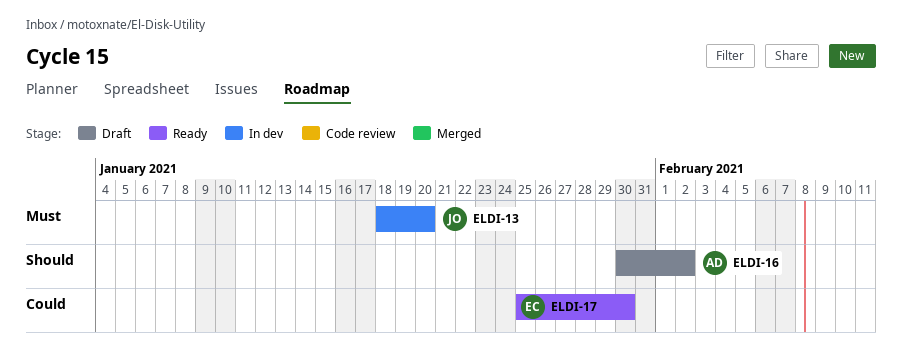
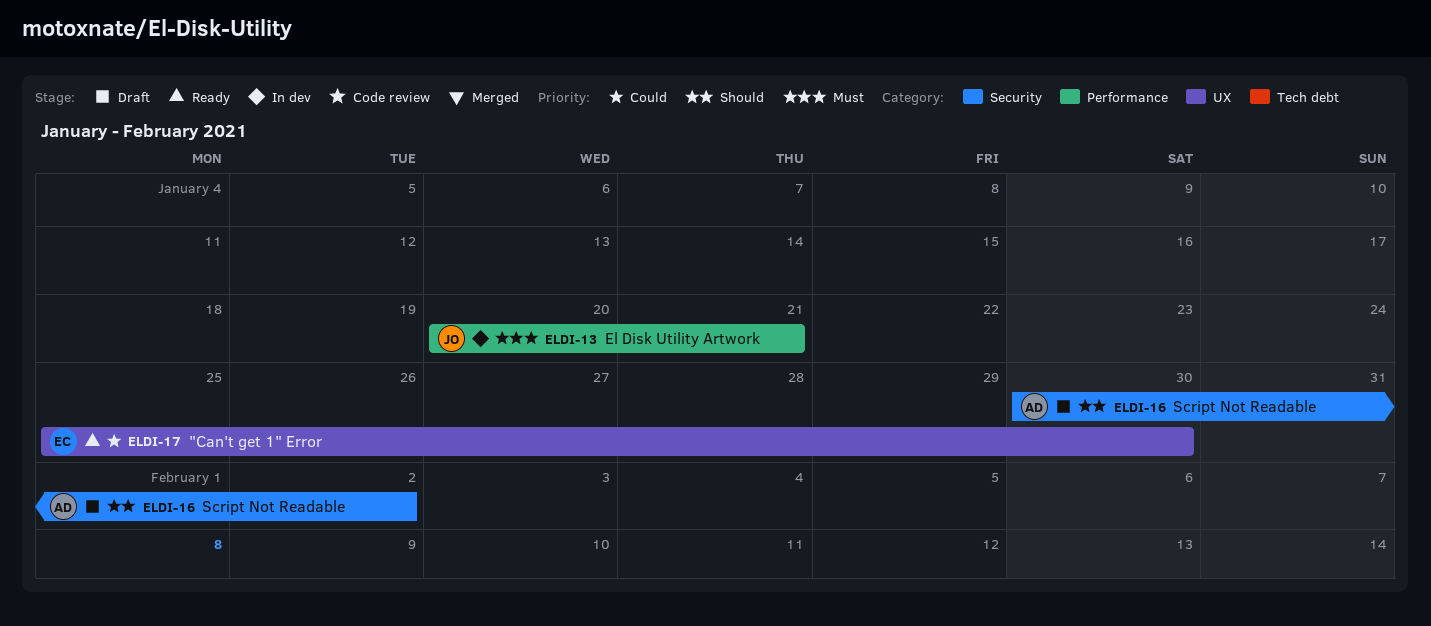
ELDI-13, start: Jan 18 -> Jan 20
ELDI-13, due: Jan 20 -> Jan 21

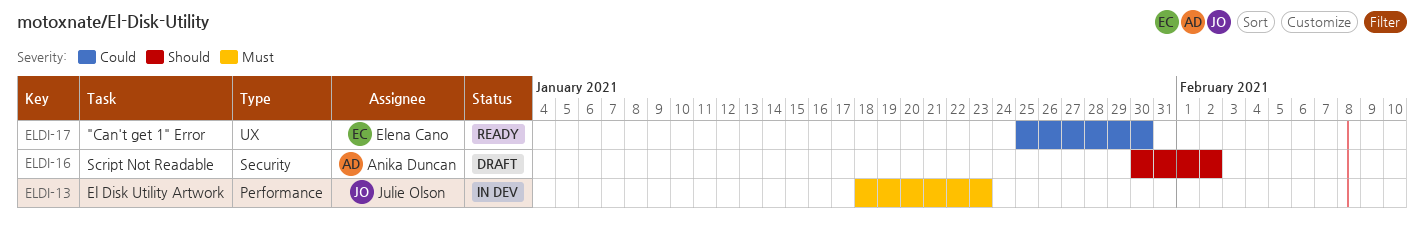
ELDI-13, start: Jan 20 -> Jan 18
ELDI-13, due: Jan 21 -> Jan 23

